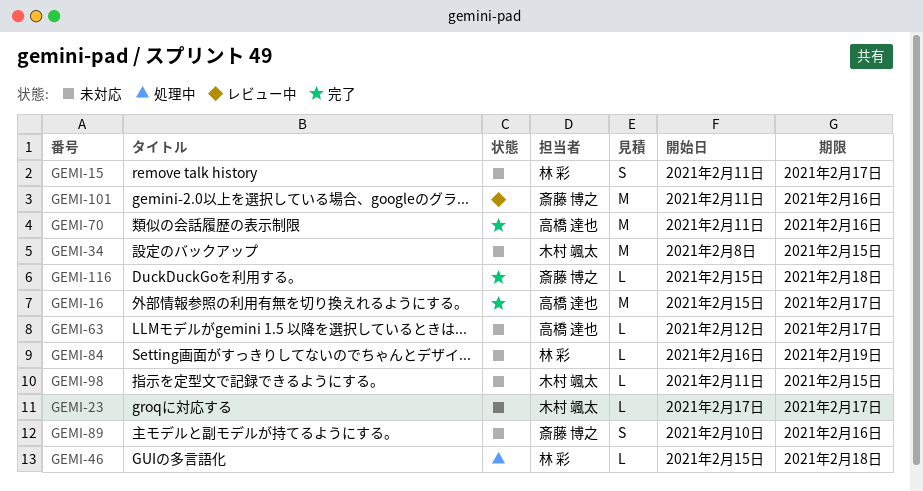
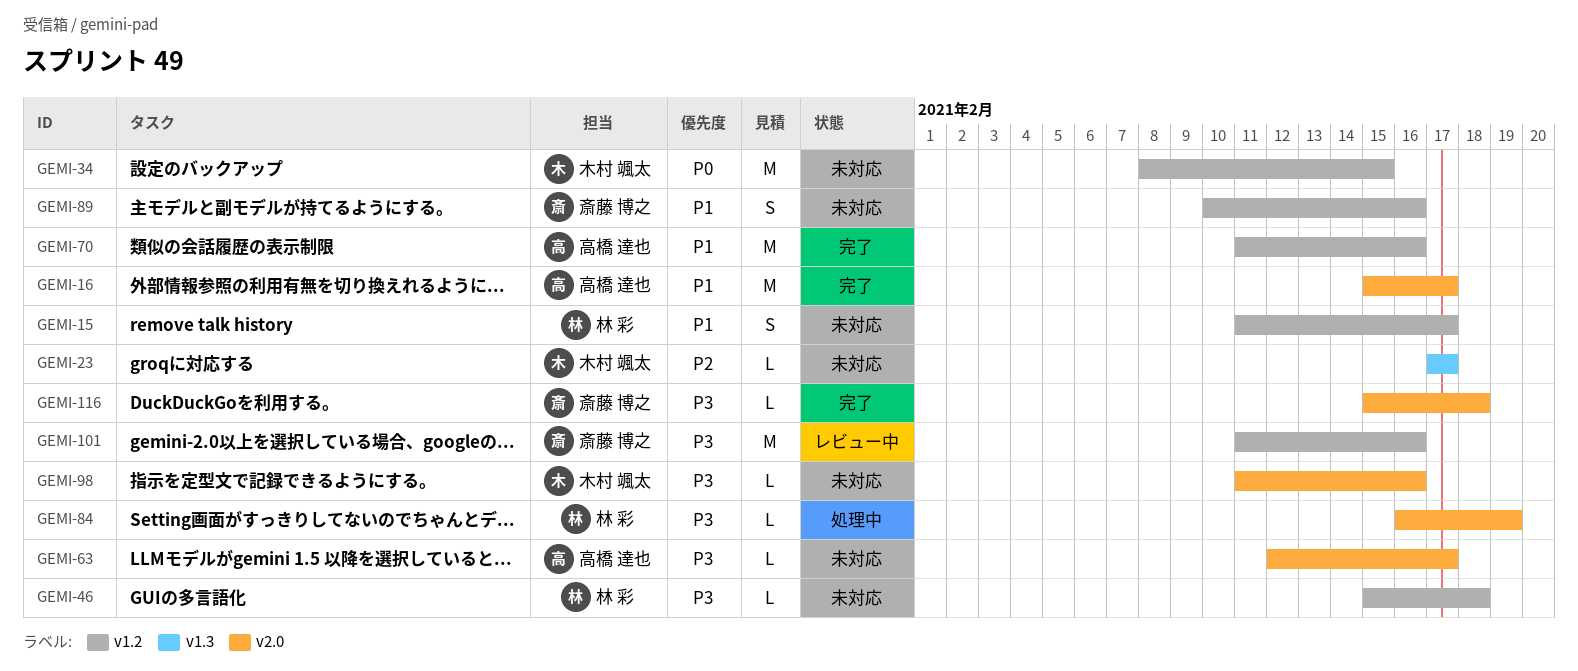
GEMI-46, status: 処理中 -> 未対応
GEMI-84, status: 未対応 -> 処理中
GEMI-98, due: Feb 15 -> Feb 16

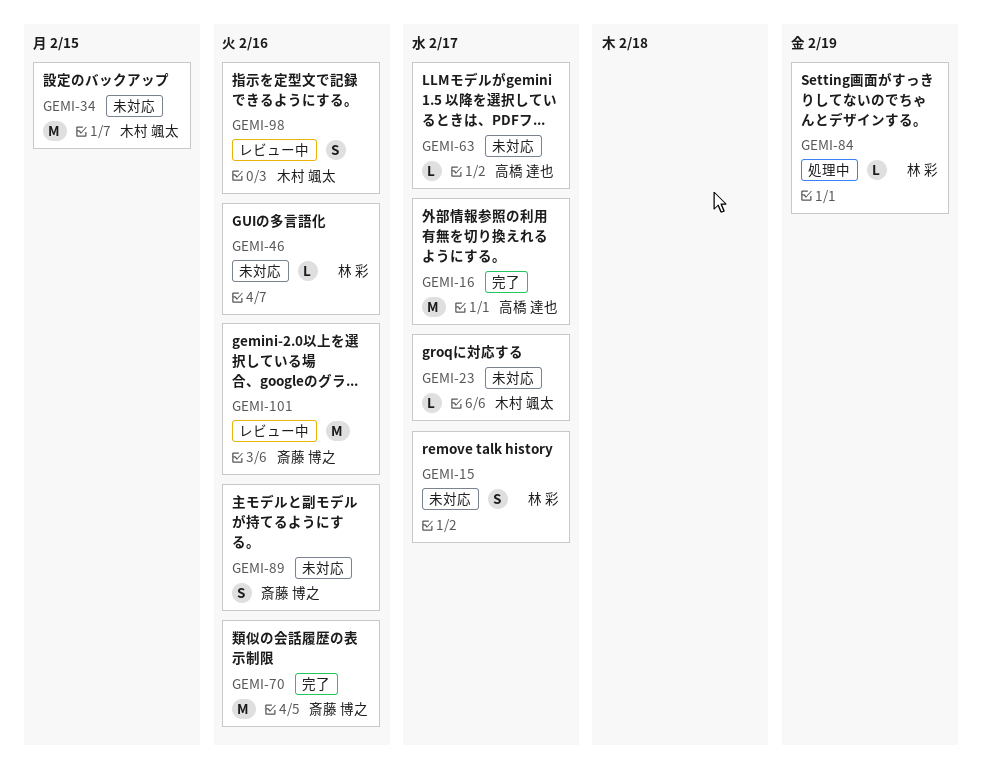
GEMI-46, due: Feb 18 -> Feb 16
GEMI-70, owner: 高橋 達也 -> 斎藤 博之
GEMI-98, status: 未対応 -> レビュー中
GEMI-98, estimate: L -> S
GEMI-116: present -> none

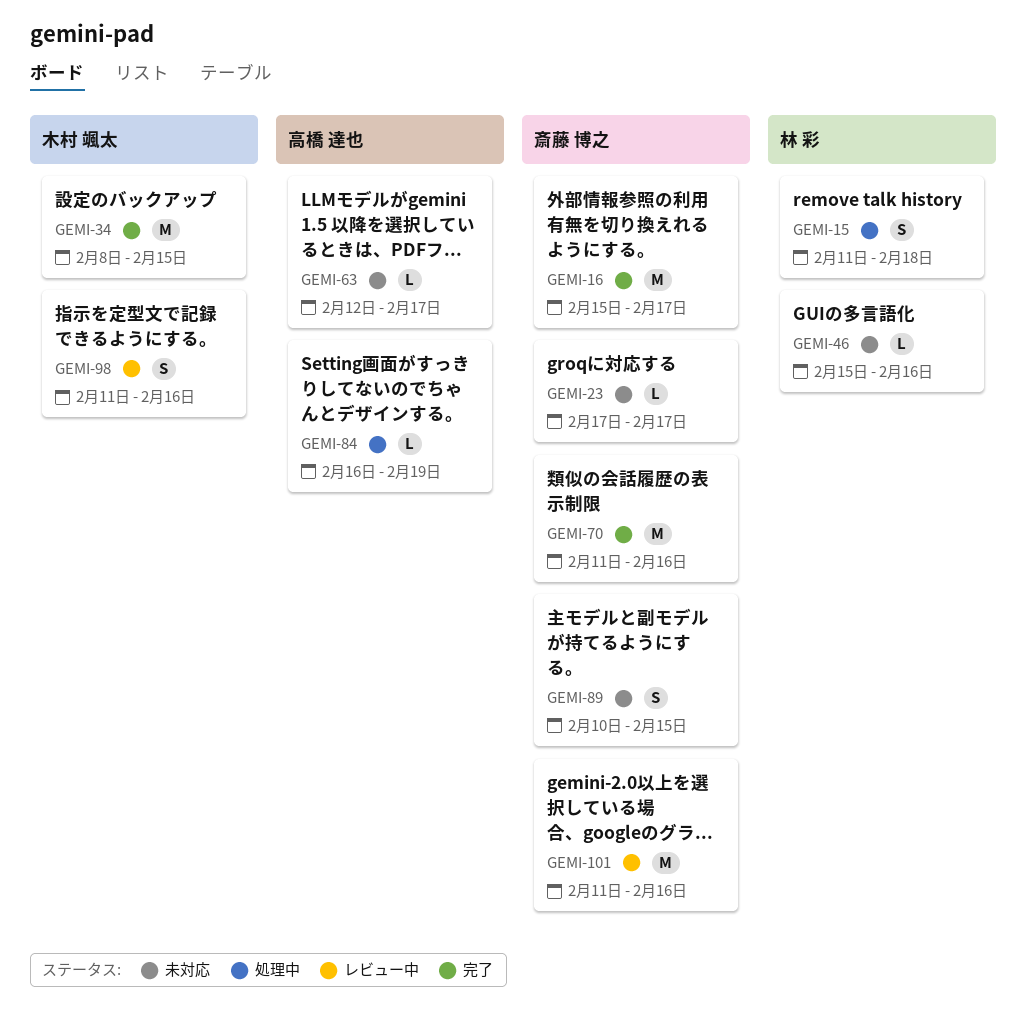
GEMI-15, status: 未対応 -> 処理中
GEMI-15, due: Feb 17 -> Feb 18
GEMI-16, owner: 高橋 達也 -> 斎藤 博之
GEMI-23, owner: 木村 颯太 -> 斎藤 博之
GEMI-34, status: 未対応 -> 完了
GEMI-84, owner: 林 彩 -> 高橋 達也
GEMI-89, due: Feb 16 -> Feb 15

